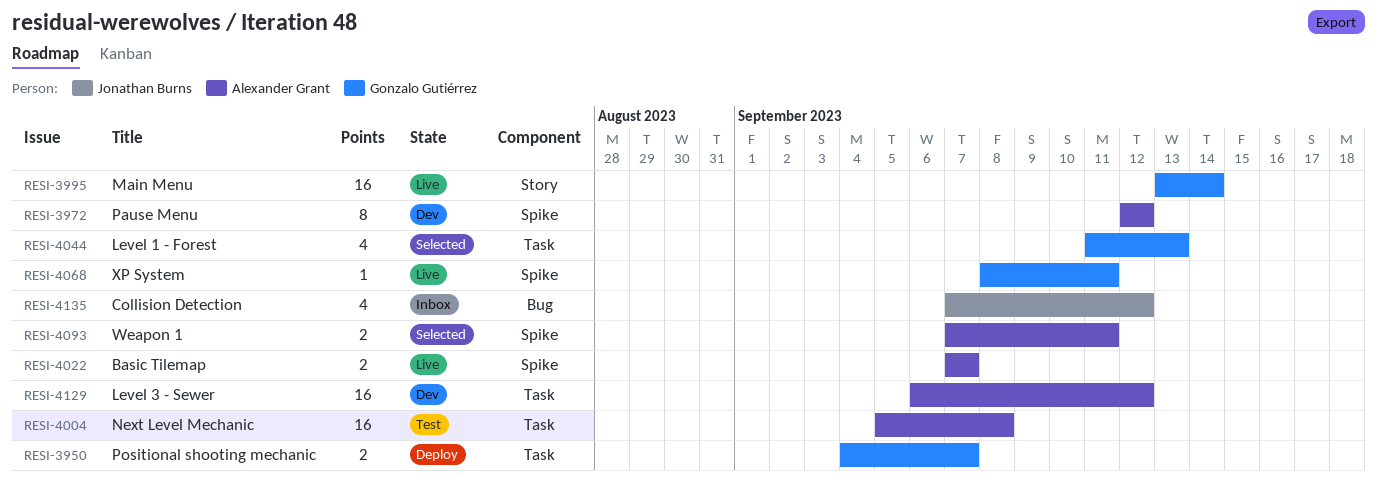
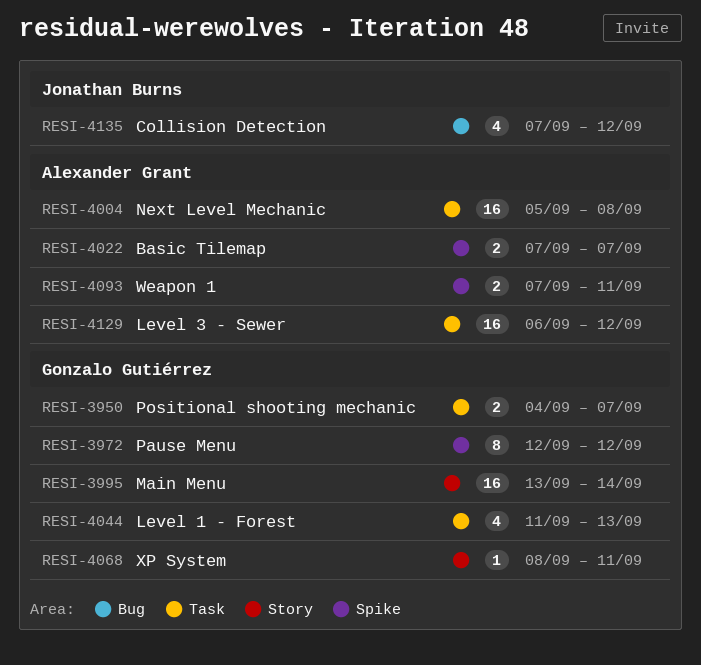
RESI-3972, owner: Alexander Grant -> Gonzalo Gutiérrez
RESI-4068, label: Spike -> Story

